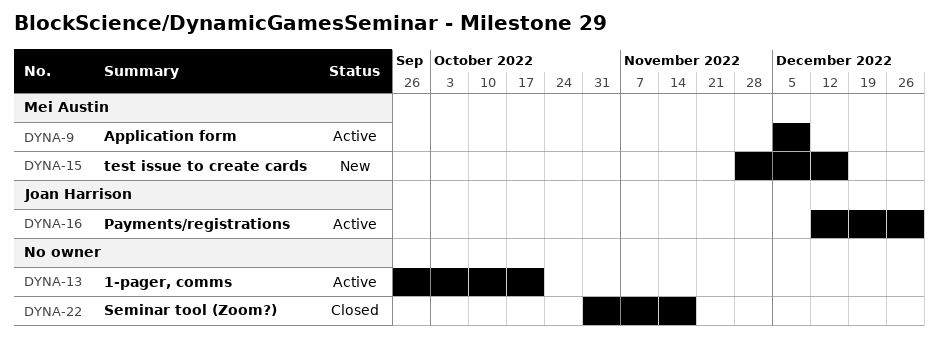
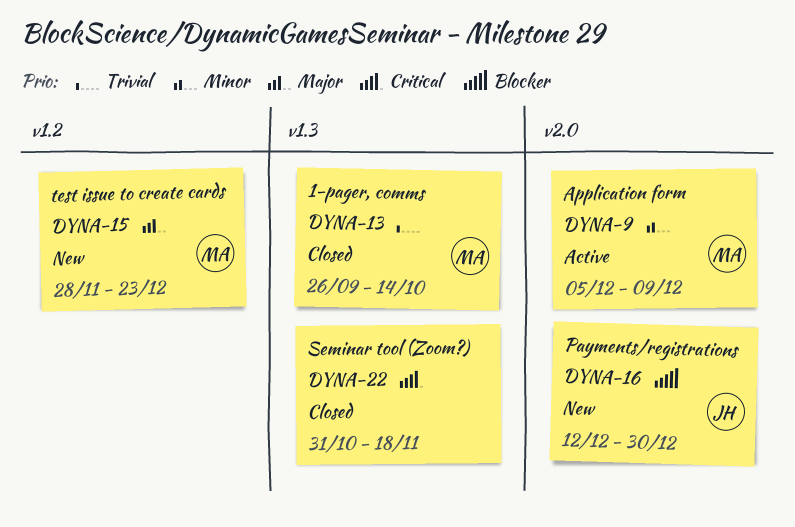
DYNA-13, status: Active -> Closed
DYNA-13, owner: none -> Mei Austin
DYNA-13, due: Oct 21 -> Oct 14
DYNA-15, due: Dec 16 -> Dec 23
DYNA-16, status: Active -> New

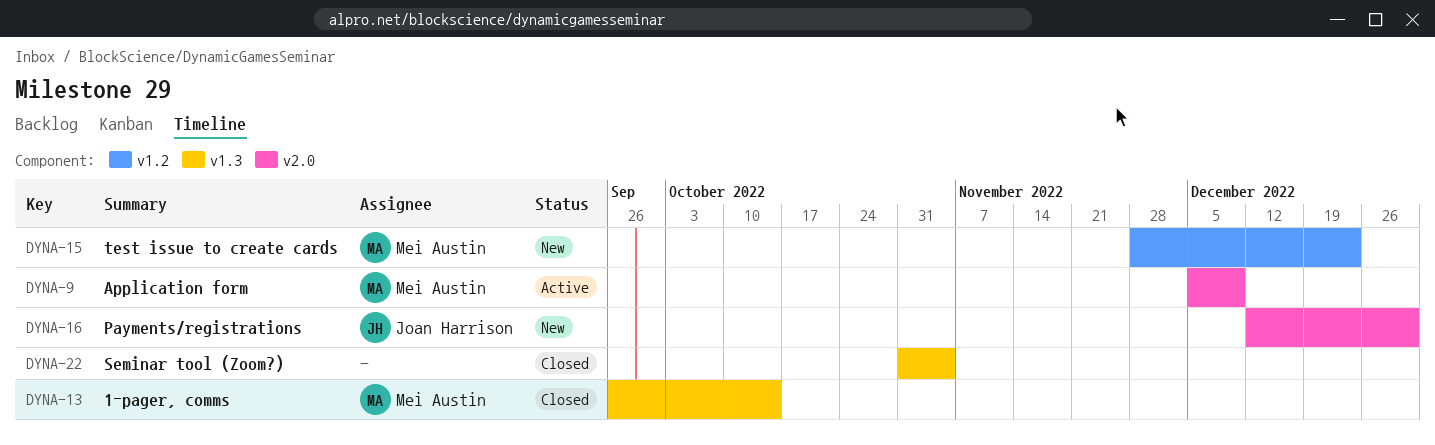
DYNA-22, due: Nov 18 -> Nov 4

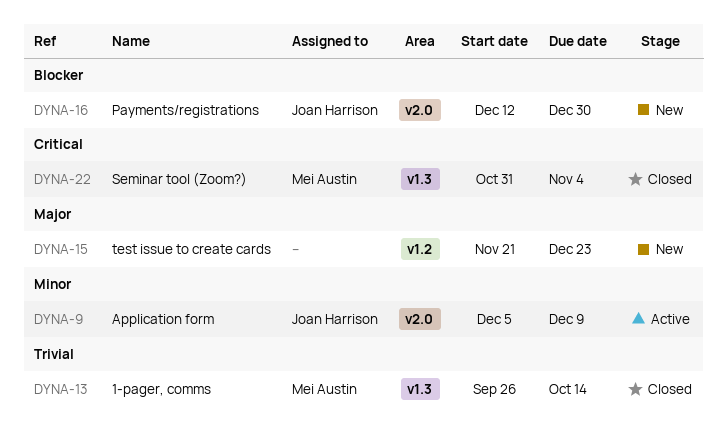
DYNA-9, owner: Mei Austin -> Joan Harrison
DYNA-15, owner: Mei Austin -> none
DYNA-15, start: Nov 28 -> Nov 21
DYNA-22, owner: none -> Mei Austin

